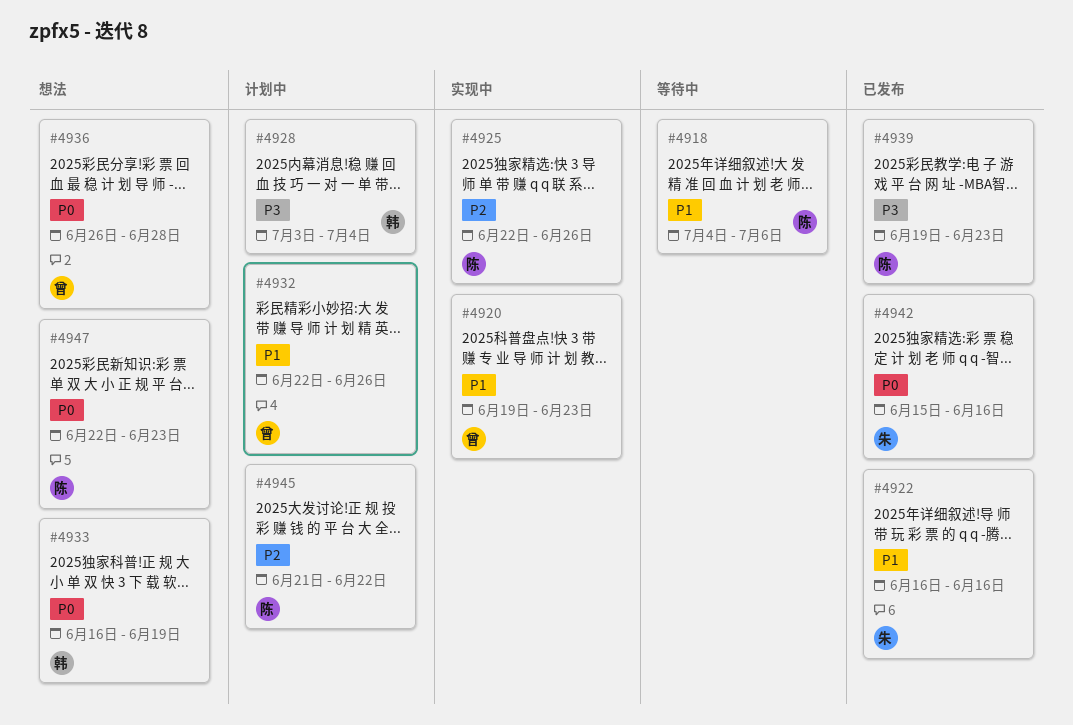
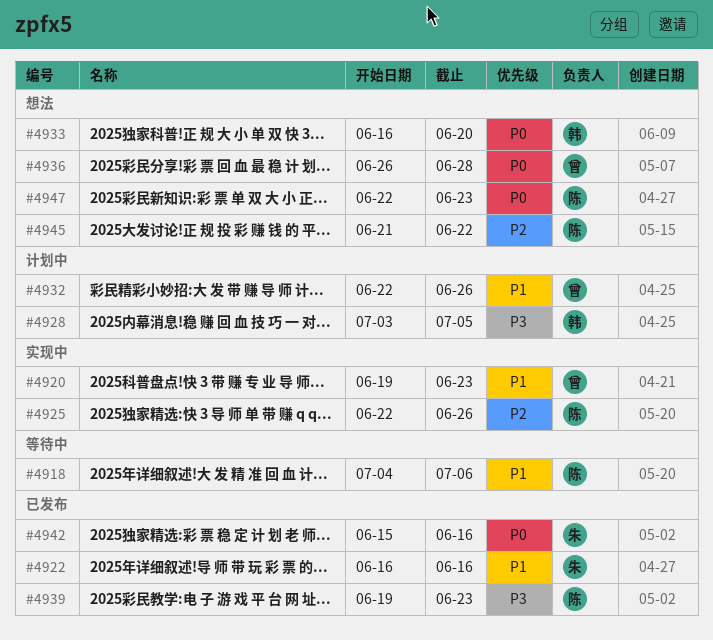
#4928, due: Jul 4 -> Jul 5
#4933, due: Jun 19 -> Jun 20
#4945, status: 计划中 -> 想法

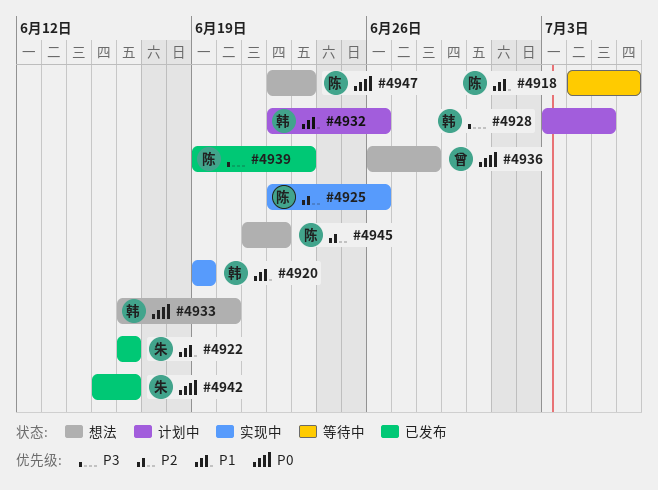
#4920, owner: 曾 -> 韩
#4920, due: Jun 23 -> Jun 19
#4932, owner: 曾 -> 韩

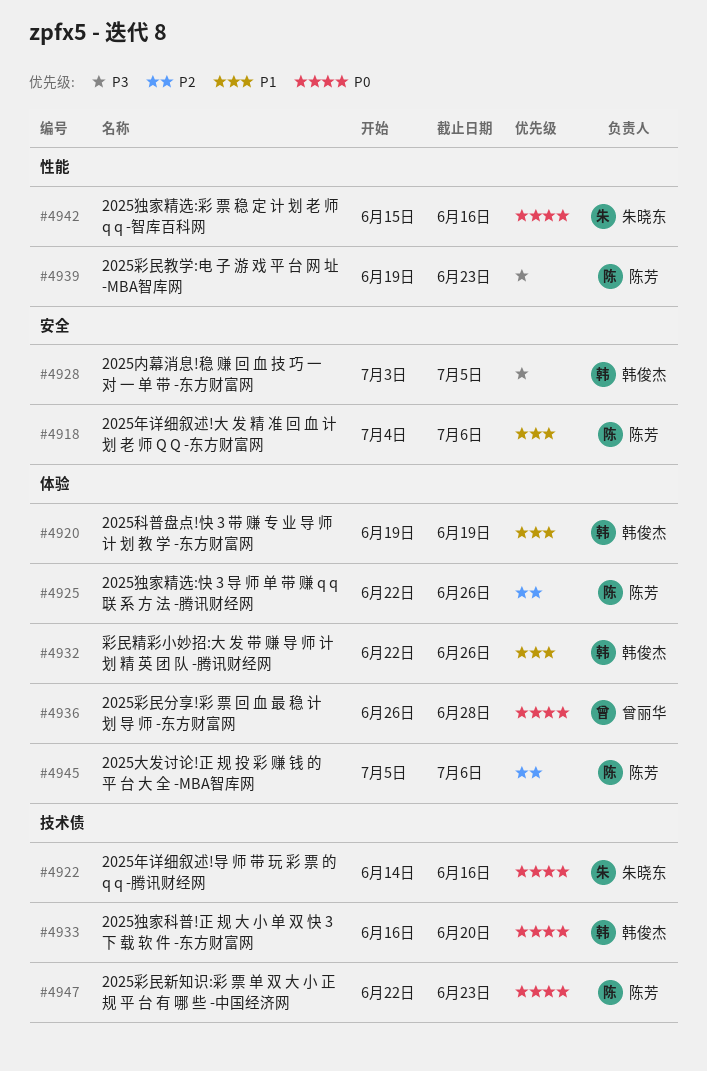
#4922, priority: P1 -> P0
#4922, start: Jun 16 -> Jun 14
#4945, start: Jun 21 -> Jul 5
#4945, due: Jun 22 -> Jul 6

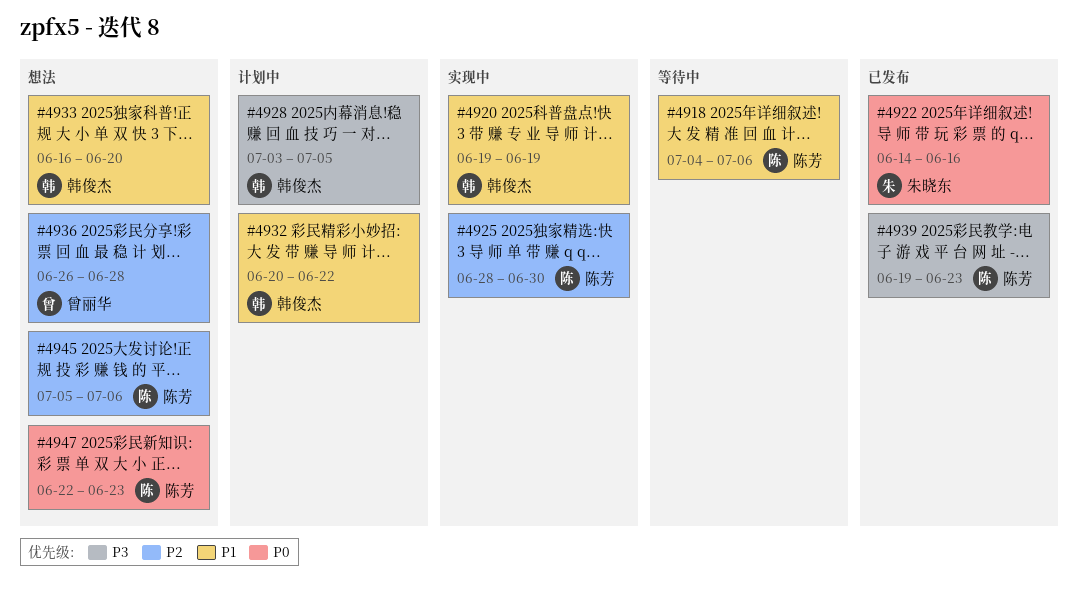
#4925, start: Jun 22 -> Jun 28
#4925, due: Jun 26 -> Jun 30
#4932, start: Jun 22 -> Jun 20
#4932, due: Jun 26 -> Jun 22
#4933, priority: P0 -> P1
#4936, priority: P0 -> P2
#4942: present -> none

